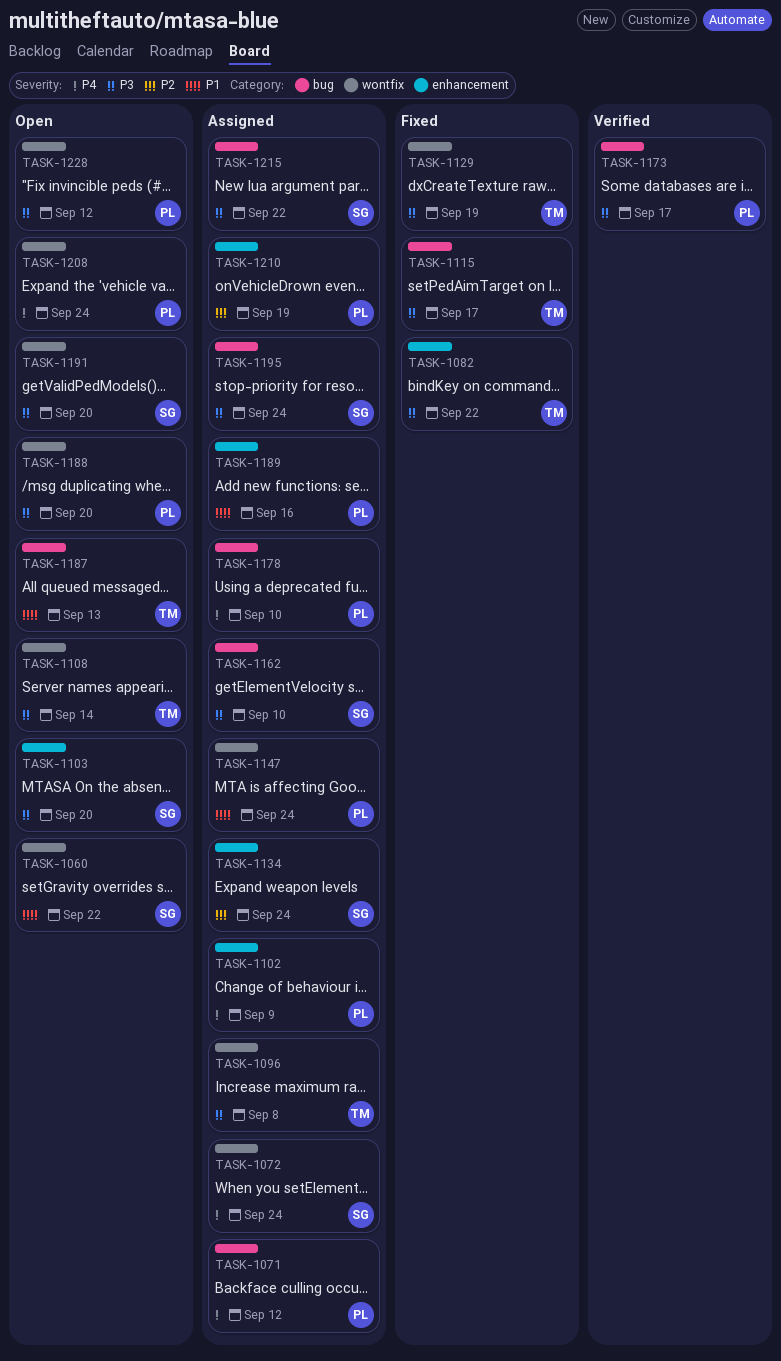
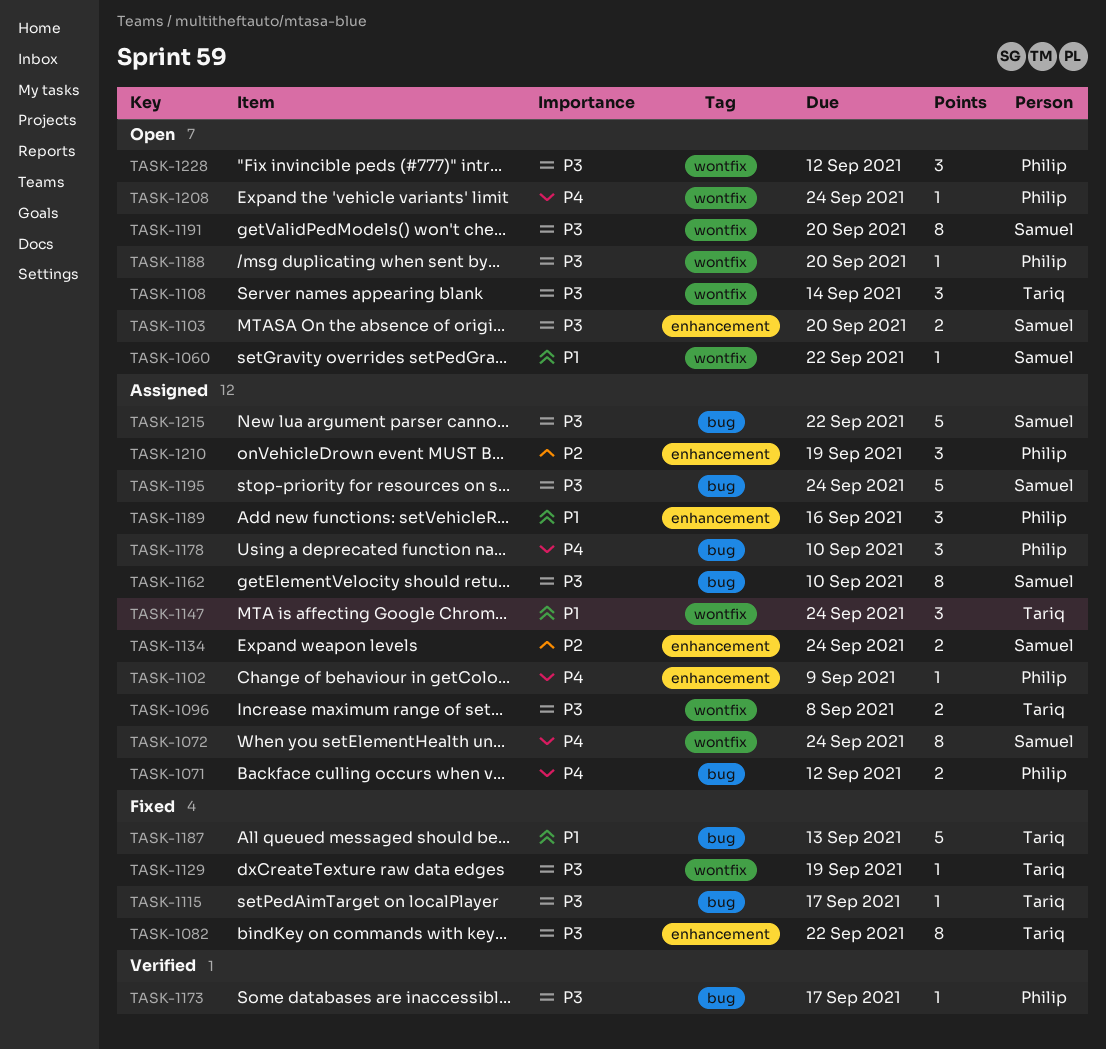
TASK-1147, owner: Philip -> Tariq
TASK-1187, status: Open -> Fixed

